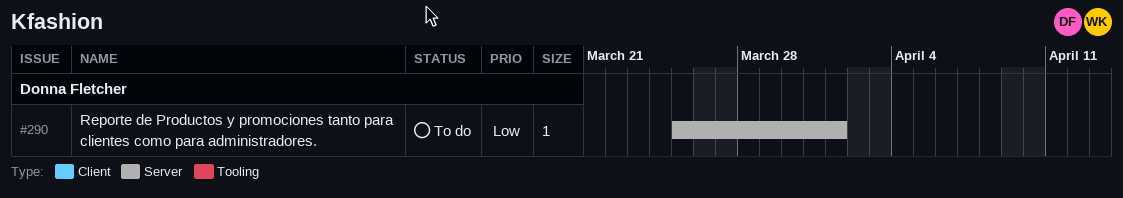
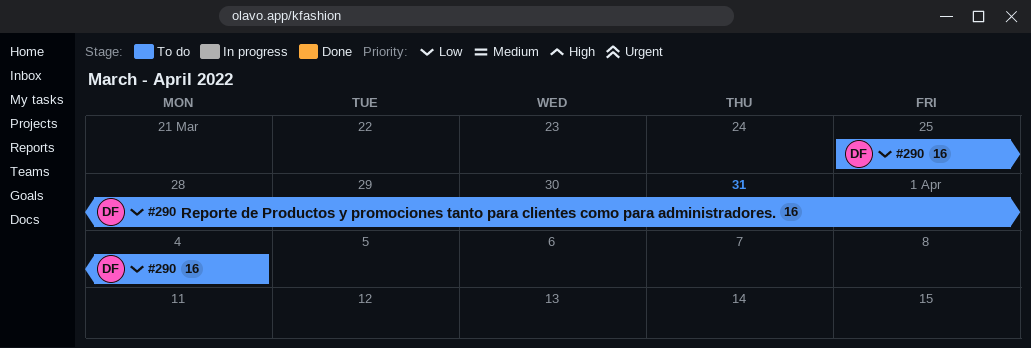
#290, estimate: 1 -> 16
#290, due: Apr 1 -> Apr 4

